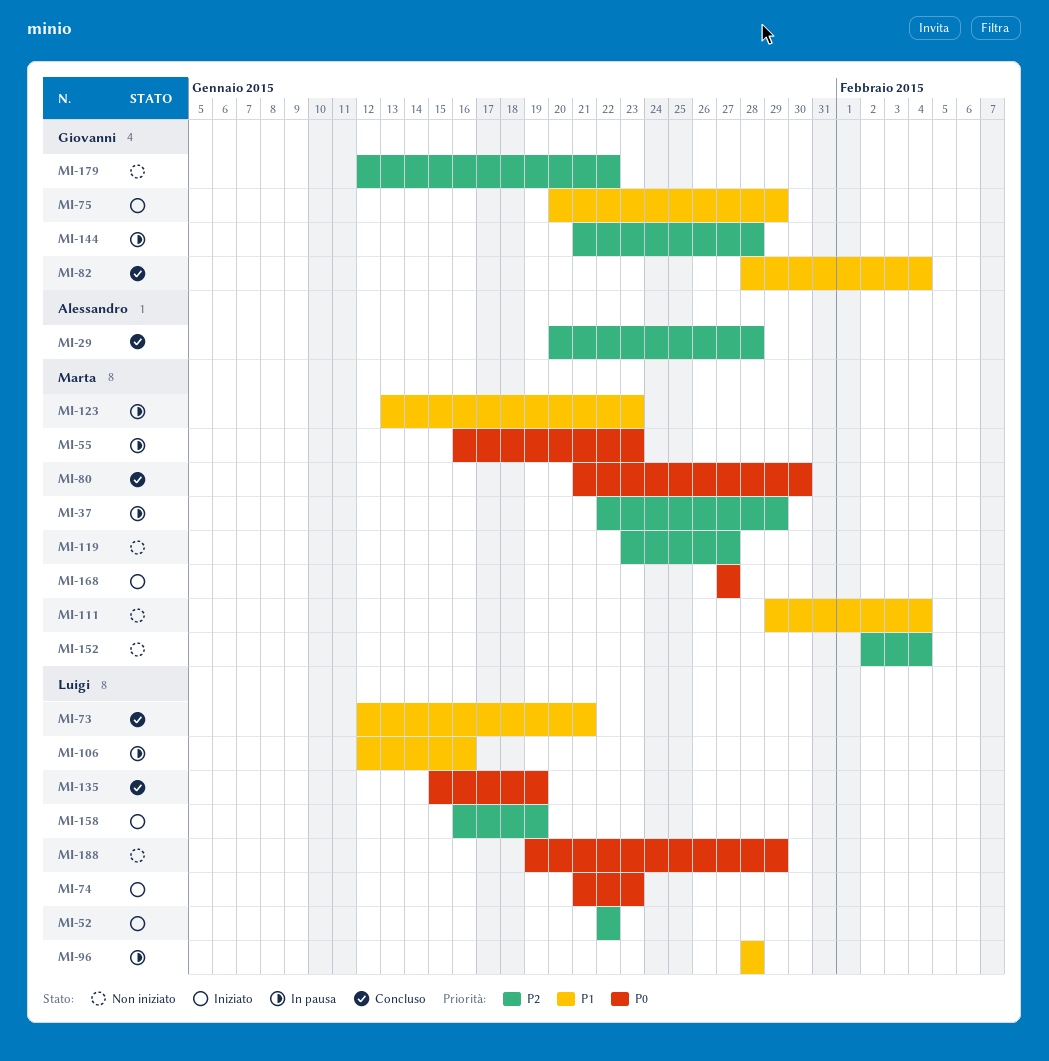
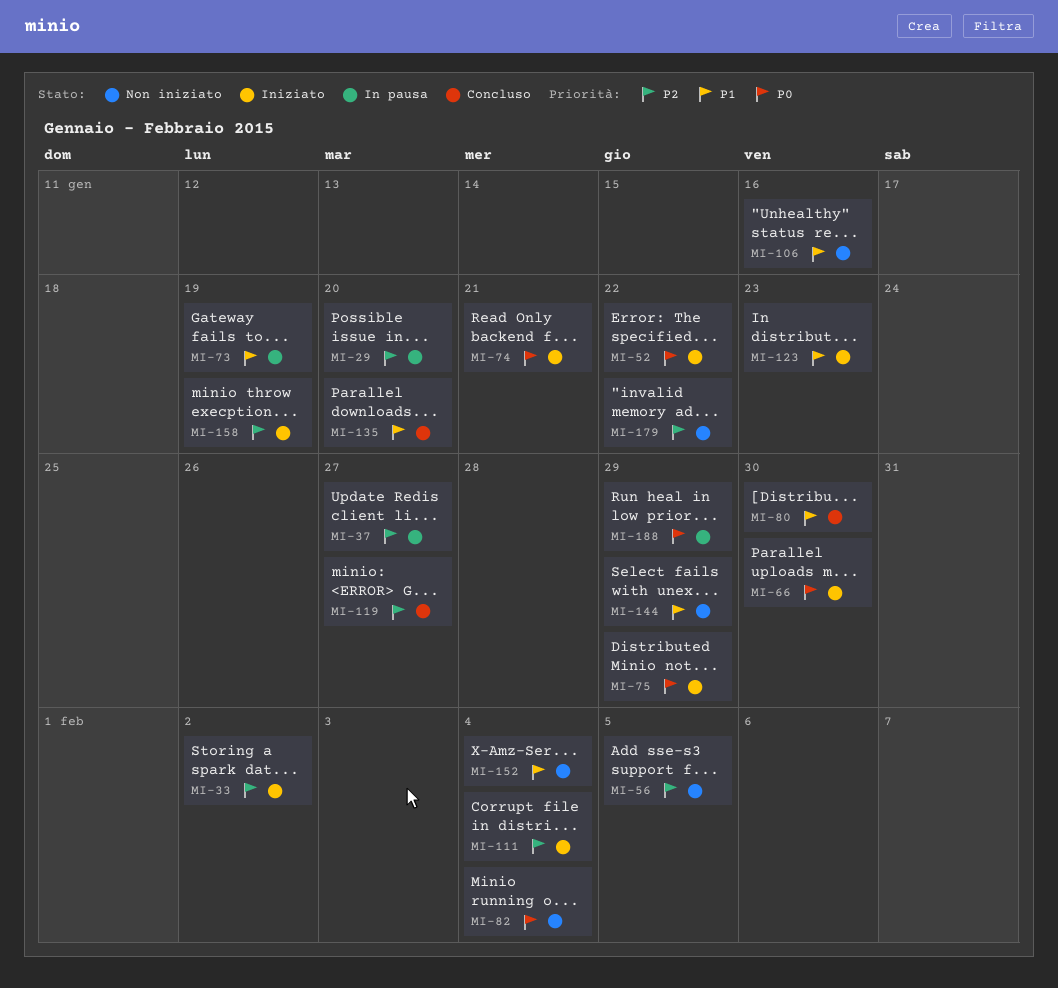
MI-29, status: Concluso -> In pausa
MI-29, due: Jan 28 -> Jan 20
MI-33: none -> present
MI-37, due: Jan 29 -> Jan 27
MI-52, priority: P2 -> P0
MI-55: present -> none
MI-56: none -> present
MI-66: none -> present
MI-73, status: Concluso -> In pausa
MI-73, due: Jan 21 -> Jan 19
MI-74, due: Jan 23 -> Jan 21
MI-75, priority: P1 -> P0
MI-80, priority: P0 -> P1
MI-82, status: Concluso -> Non iniziato
MI-82, priority: P1 -> P0
MI-96: present -> none
MI-106, status: In pausa -> Non iniziato
MI-111, status: Non iniziato -> Iniziato
MI-111, priority: P1 -> P2
MI-119, status: Non iniziato -> Concluso
MI-123, status: In pausa -> Iniziato
MI-135, priority: P0 -> P1
MI-135, due: Jan 19 -> Jan 20
MI-144, status: In pausa -> Non iniziato
MI-144, priority: P2 -> P1
MI-144, due: Jan 28 -> Jan 29
MI-152, priority: P2 -> P1
MI-168: present -> none
MI-188, status: Non iniziato -> In pausa

